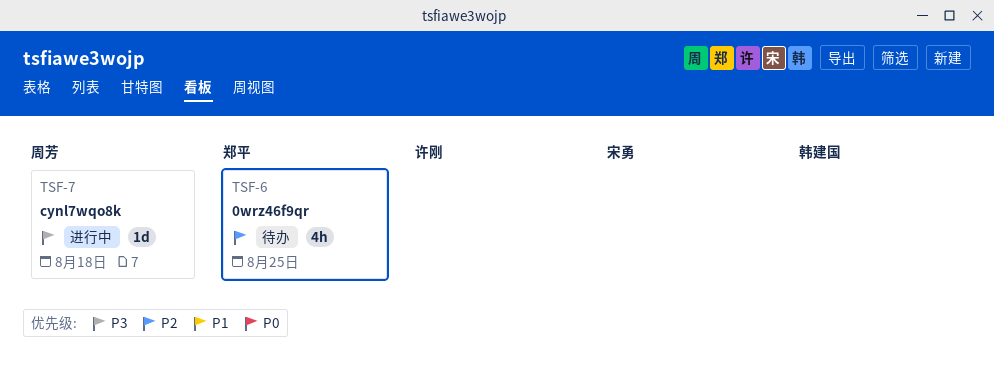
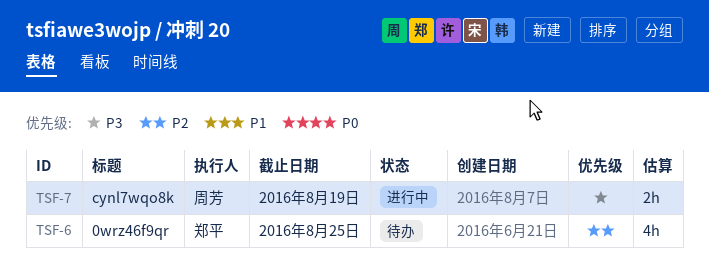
TSF-7, estimate: 1d -> 2h
TSF-7, due: Aug 18 -> Aug 19

